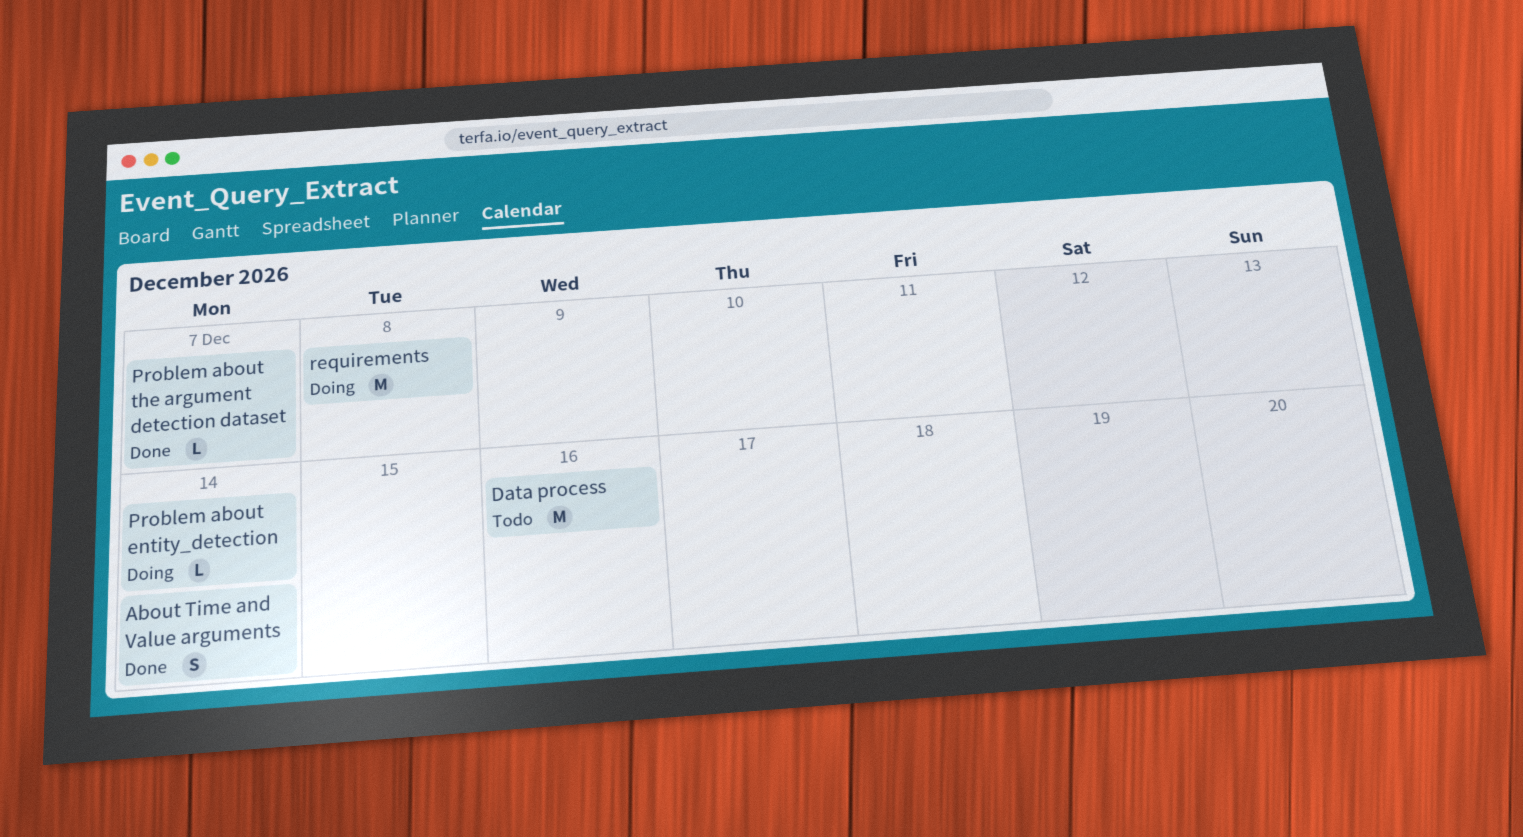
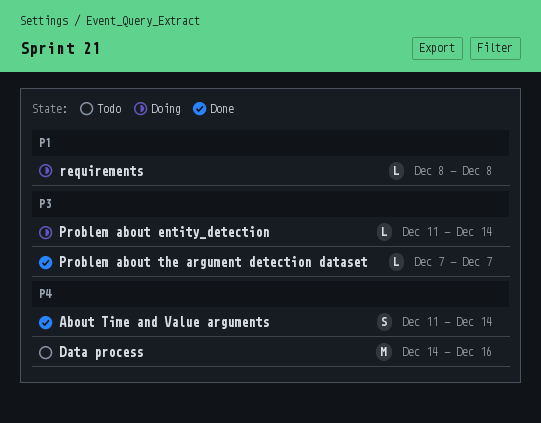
requirements, estimate: M -> L

